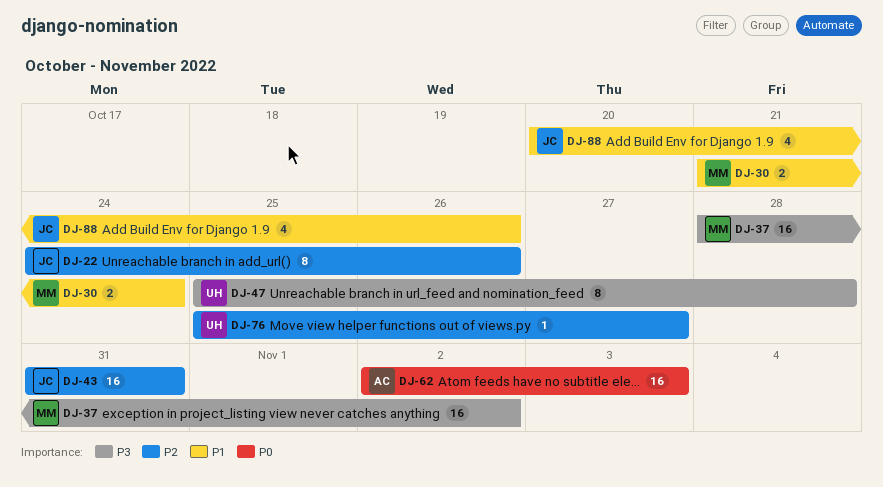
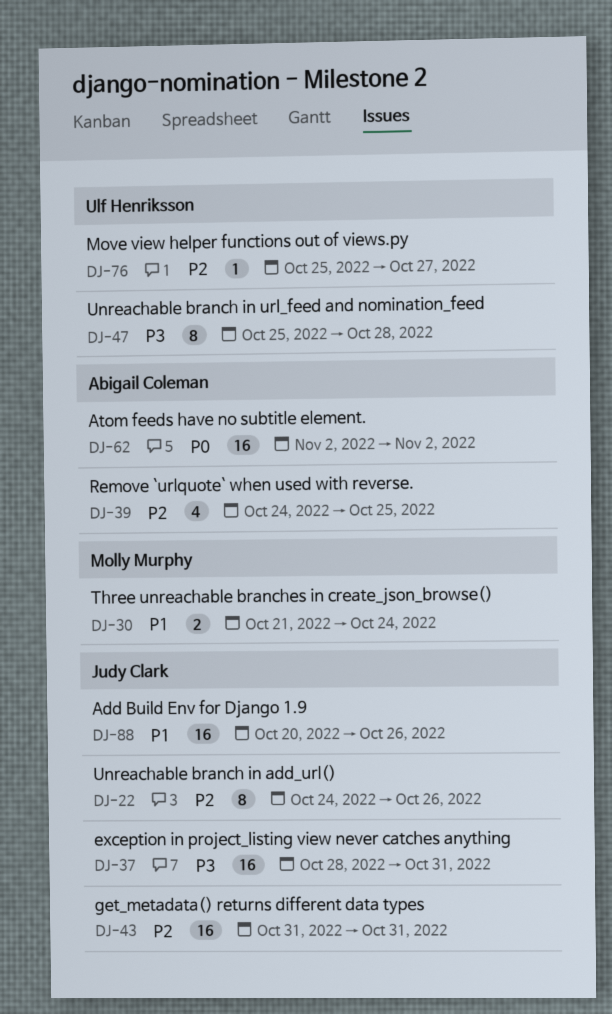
DJ-37, owner: Molly Murphy -> Judy Clark
DJ-37, due: Nov 2 -> Oct 31
DJ-39: none -> present
DJ-62, due: Nov 3 -> Nov 2
DJ-88, estimate: 4 -> 16

